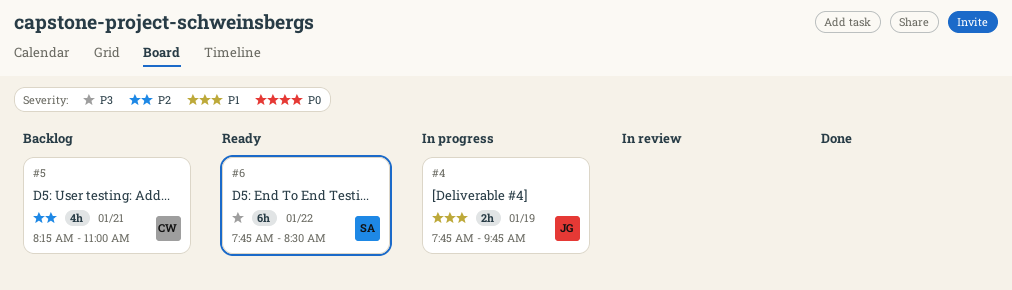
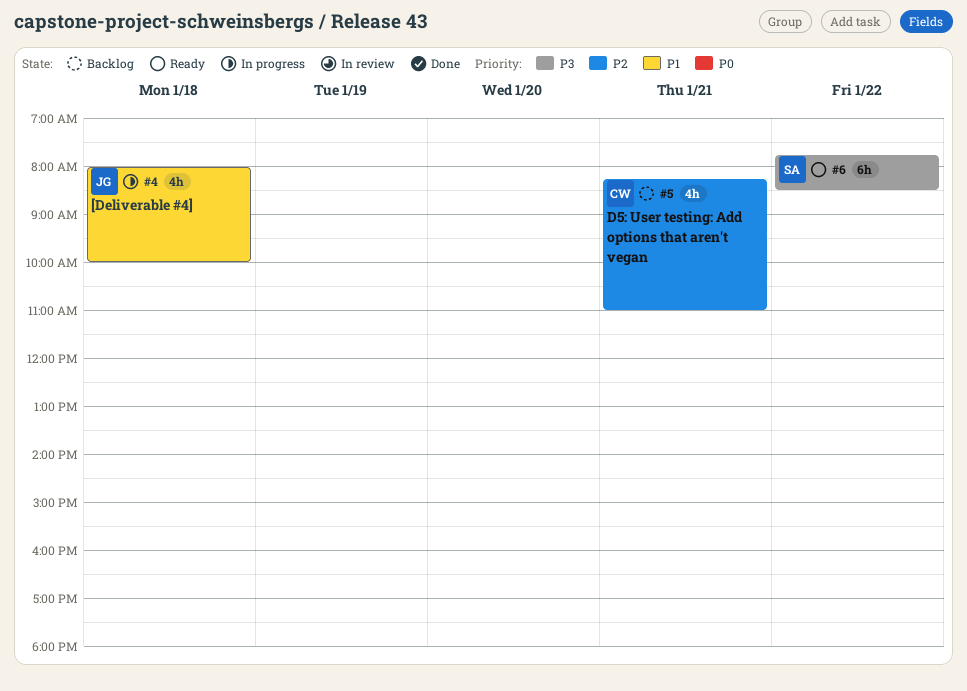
#4, estimate: 2h -> 4h
#4, day: Jan 19 -> Jan 18
#4, begins: 07:45 -> 08:00
#4, ends: 09:45 -> 10:00

